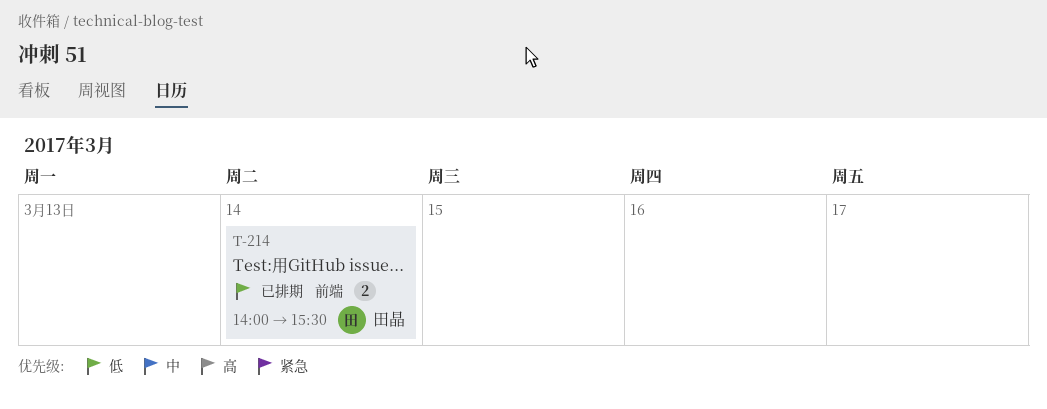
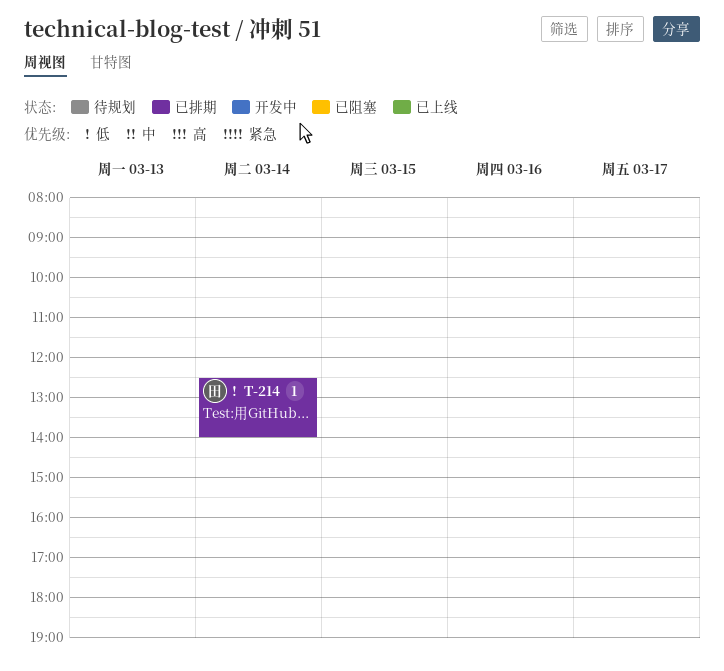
T-214, estimate: 2 -> 1
T-214, begins: 14:00 -> 12:30
T-214, ends: 15:30 -> 14:00

